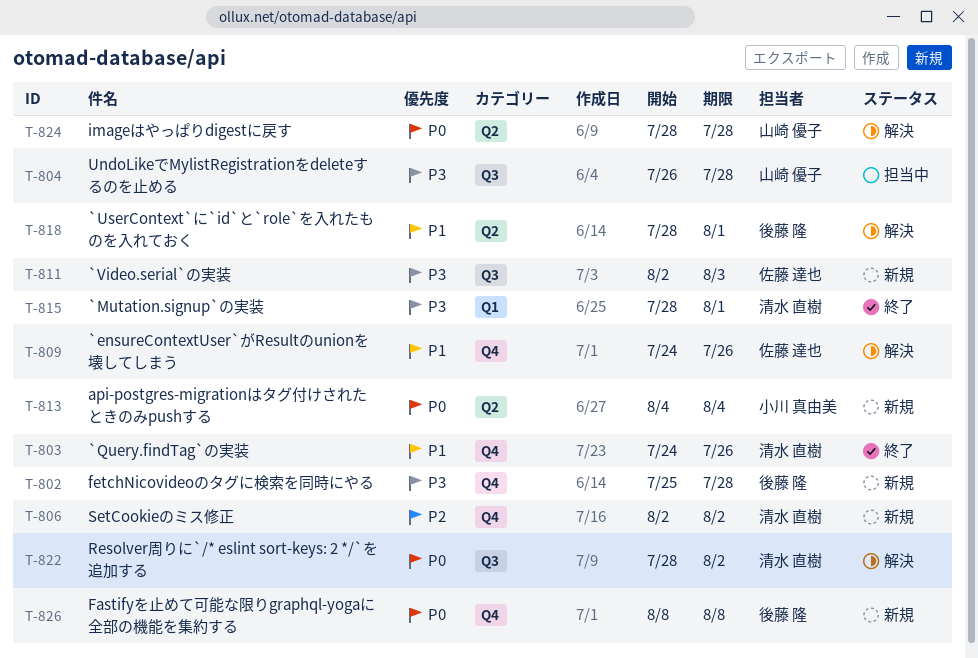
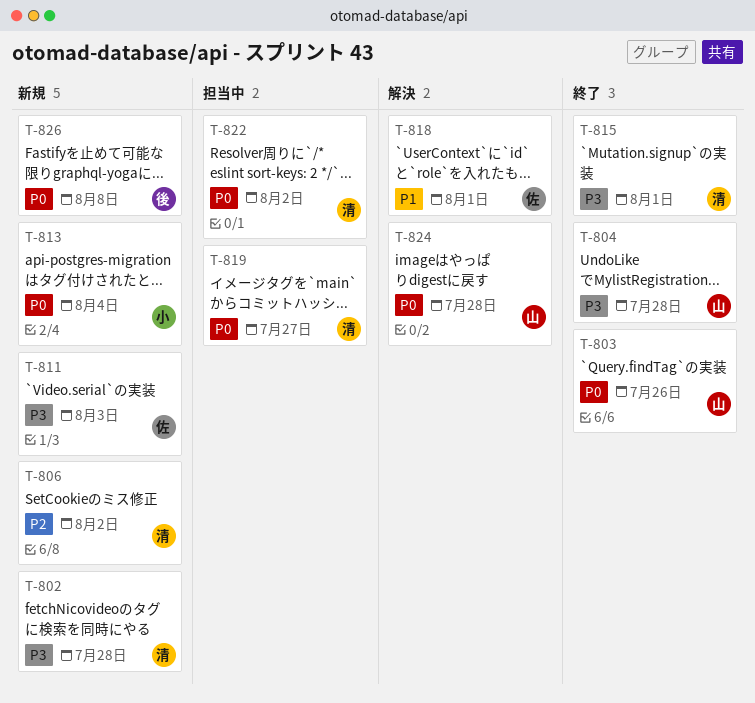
T-802, owner: 後藤 隆 -> 清水 直樹
T-803, owner: 清水 直樹 -> 山崎 優子
T-803, priority: P1 -> P0
T-804, status: 担当中 -> 終了
T-809: present -> none
T-818, owner: 後藤 隆 -> 佐藤 達也
T-819: none -> present
T-822, status: 解決 -> 担当中

